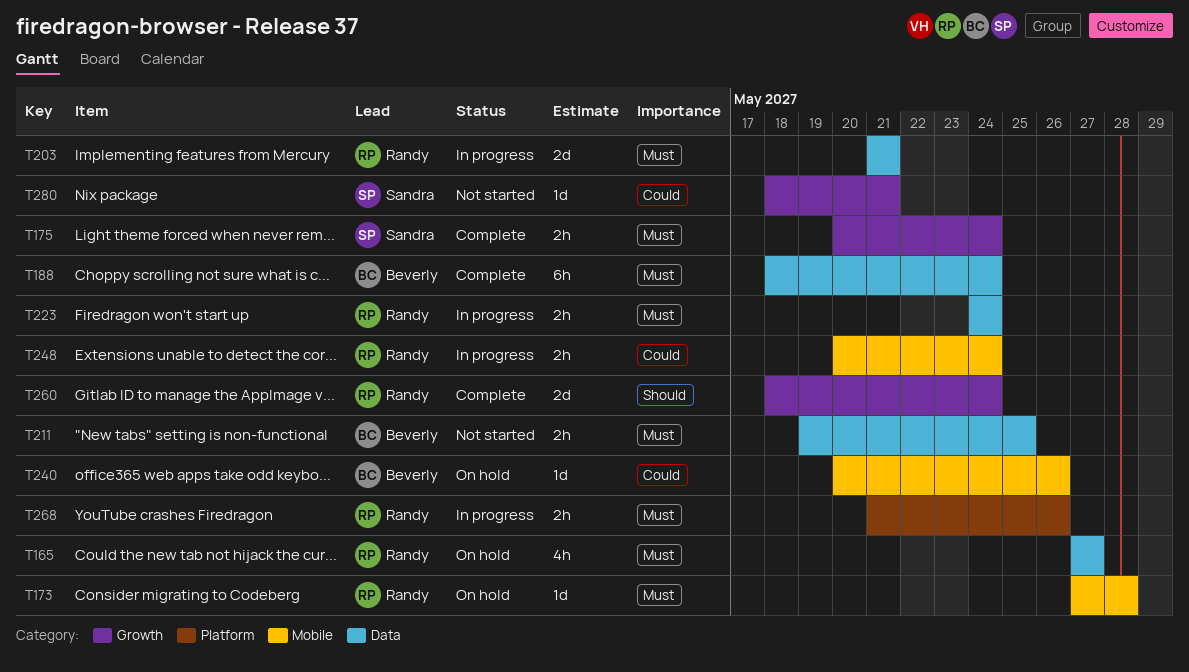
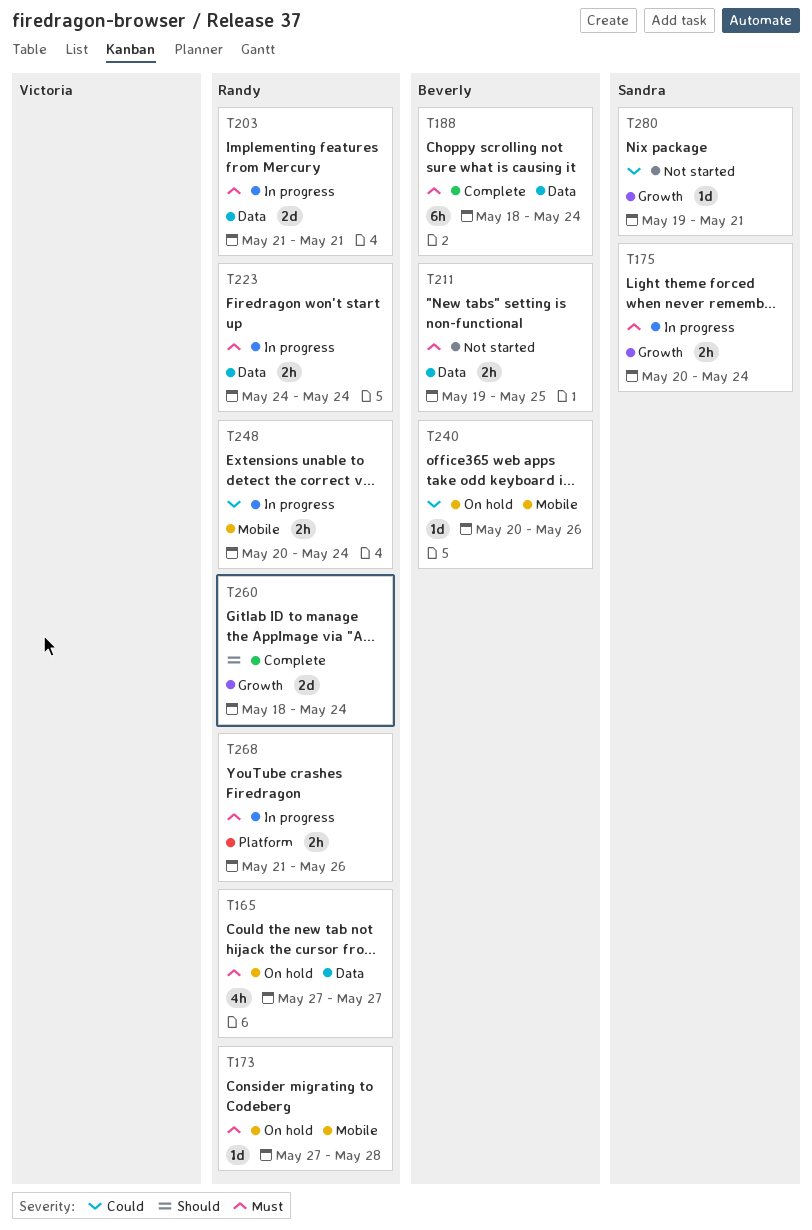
T175, status: Complete -> In progress
T280, start: May 18 -> May 19

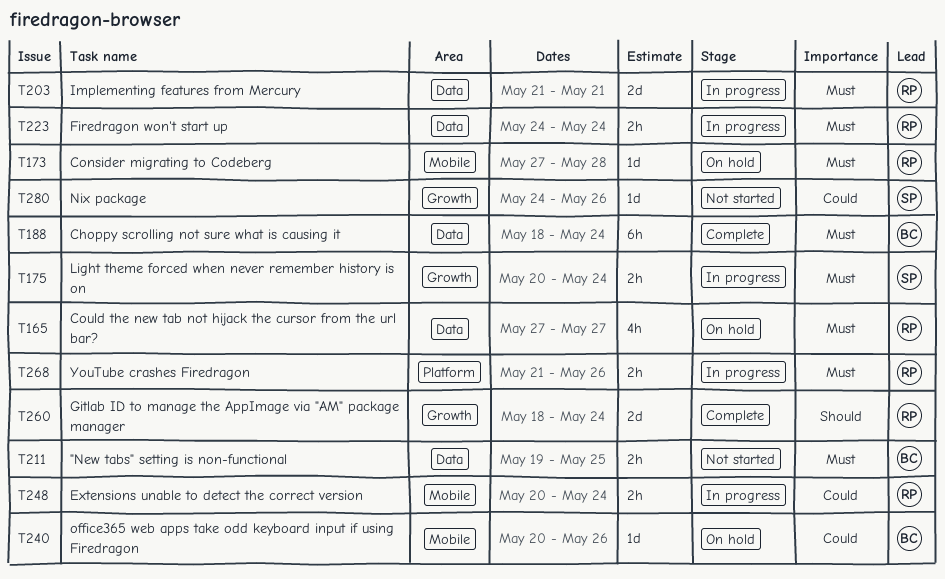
T280, start: May 19 -> May 24
T280, due: May 21 -> May 26

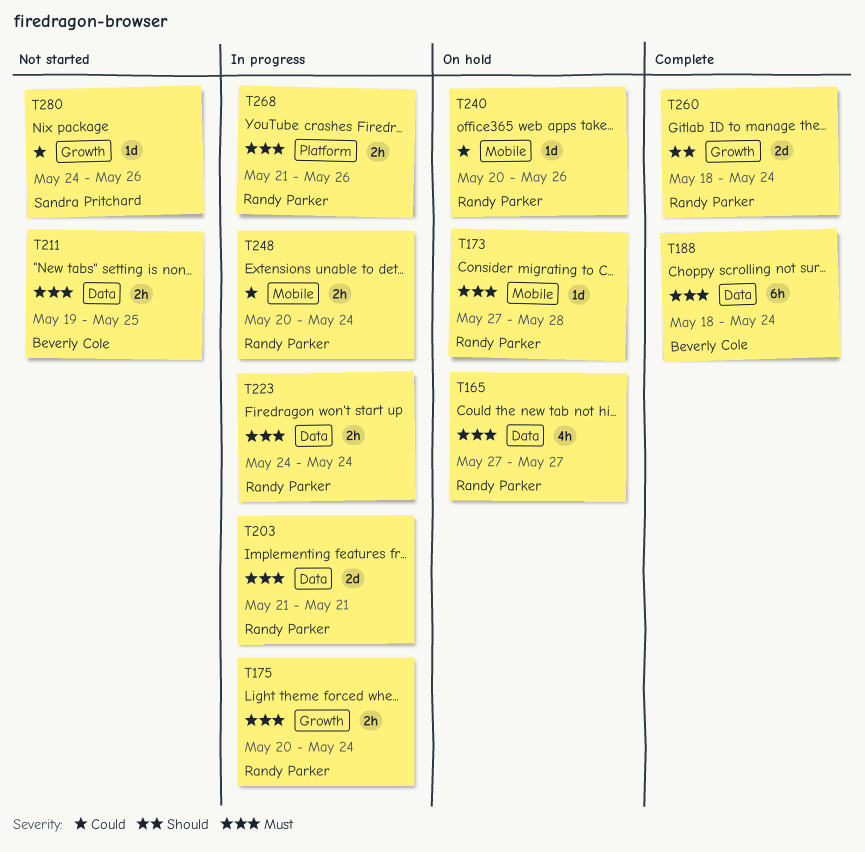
T175, owner: Sandra Pritchard -> Randy Parker
T240, owner: Beverly Cole -> Randy Parker

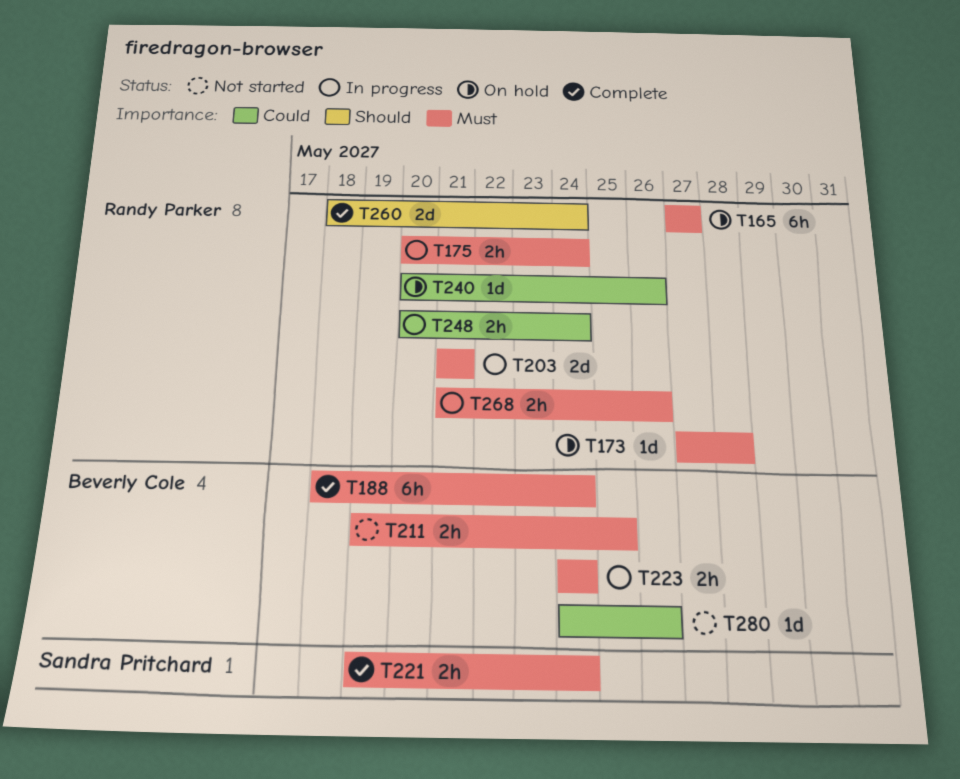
T165, estimate: 4h -> 6h
T221: none -> present
T223, owner: Randy Parker -> Beverly Cole
T280, owner: Sandra Pritchard -> Beverly Cole

